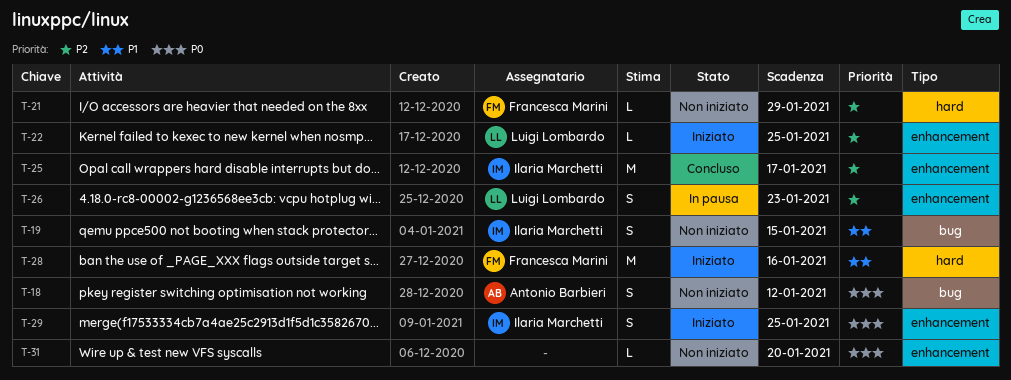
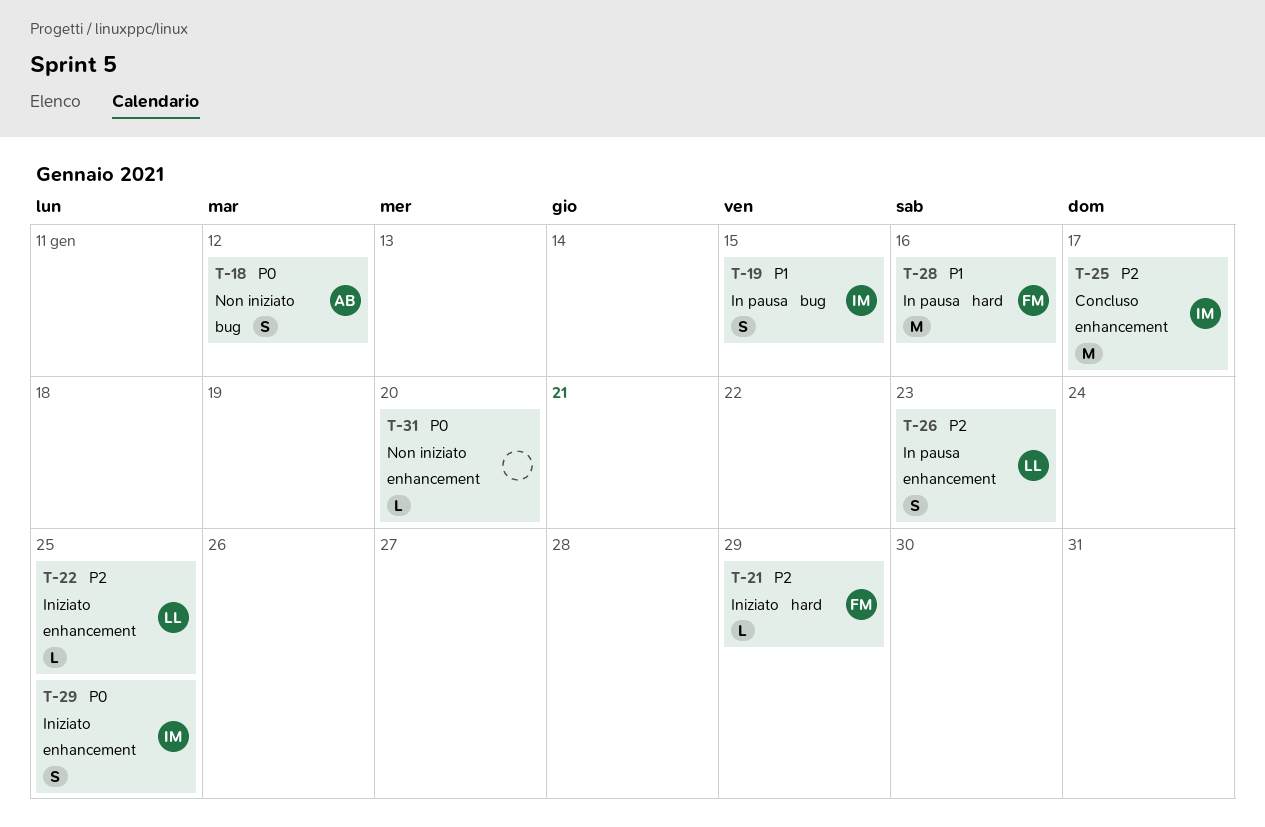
T-19, status: Non iniziato -> In pausa
T-21, status: Non iniziato -> Iniziato
T-28, status: Iniziato -> In pausa

